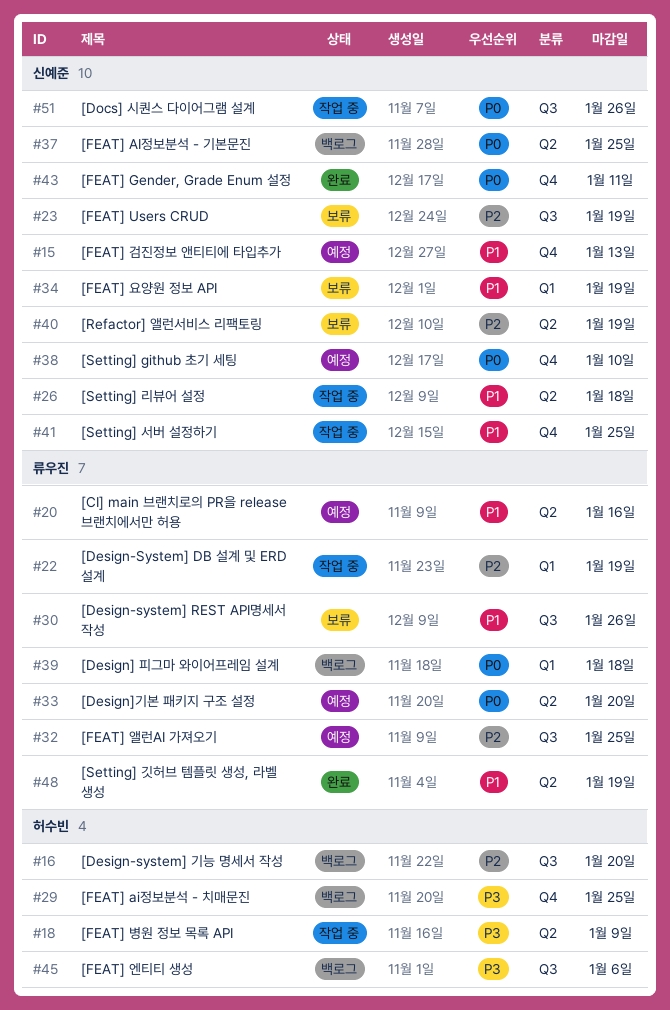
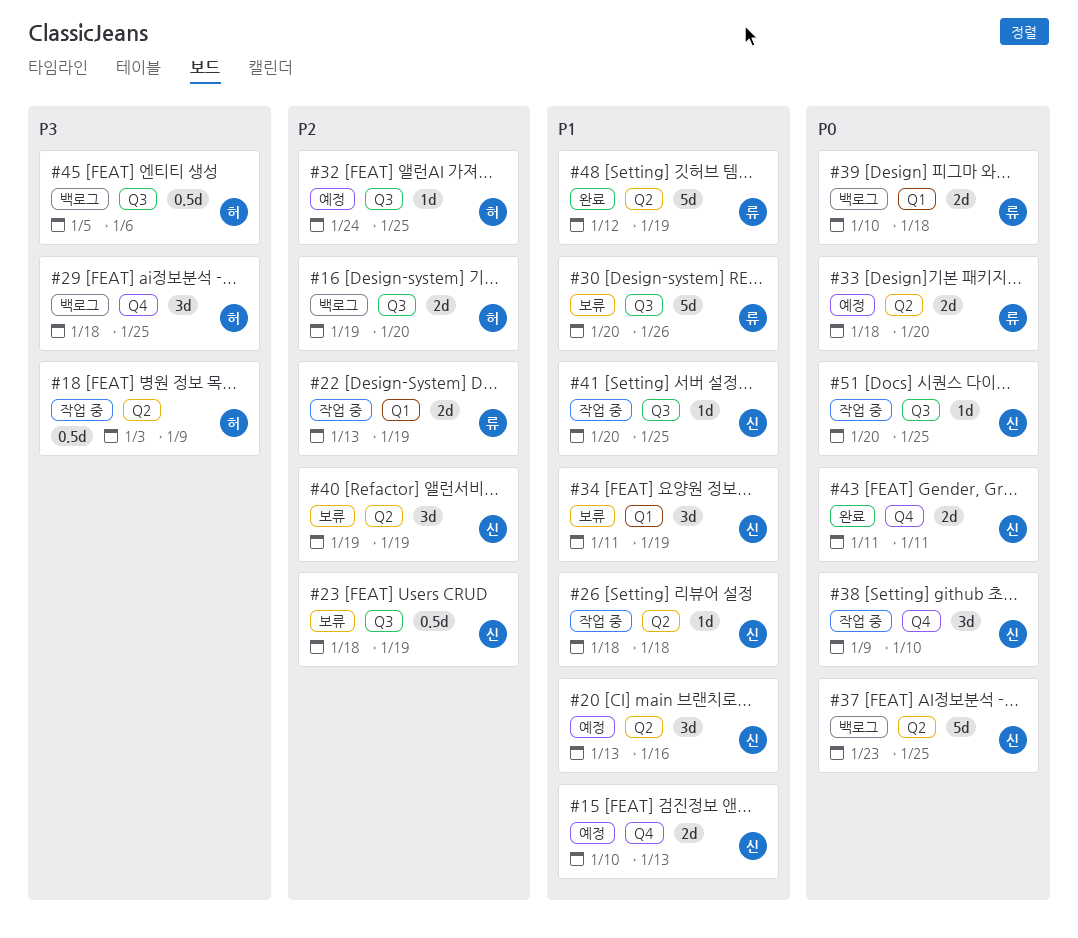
#20, owner: 류우진 -> 신예준
#32, owner: 류우진 -> 허수빈
#38, status: 예정 -> 작업 중
#41, label: Q4 -> Q3
#51, due: Jan 26 -> Jan 25

